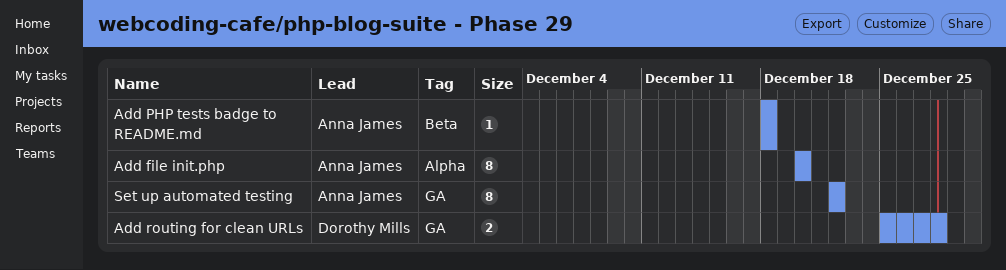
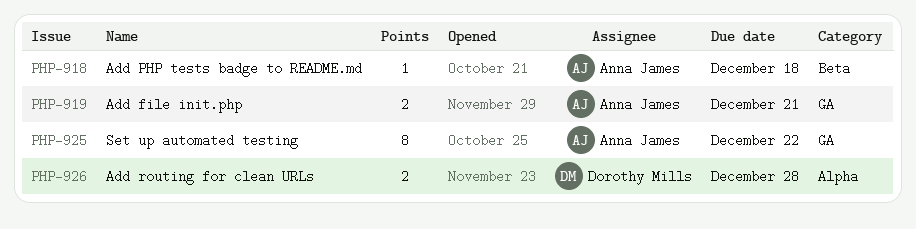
Add file init.php, label: Alpha -> GA
Add file init.php, estimate: 8 -> 2
Add file init.php, due: Dec 20 -> Dec 21
Add routing for clean URLs, label: GA -> Alpha

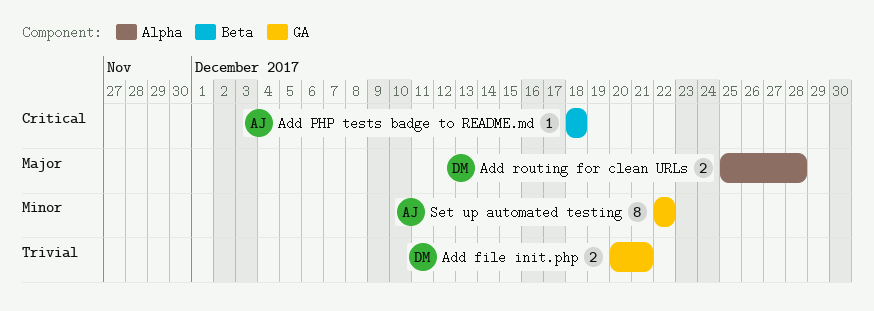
Add file init.php, owner: Anna James -> Dorothy Mills

